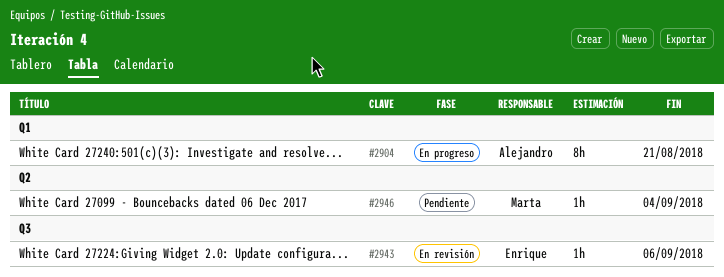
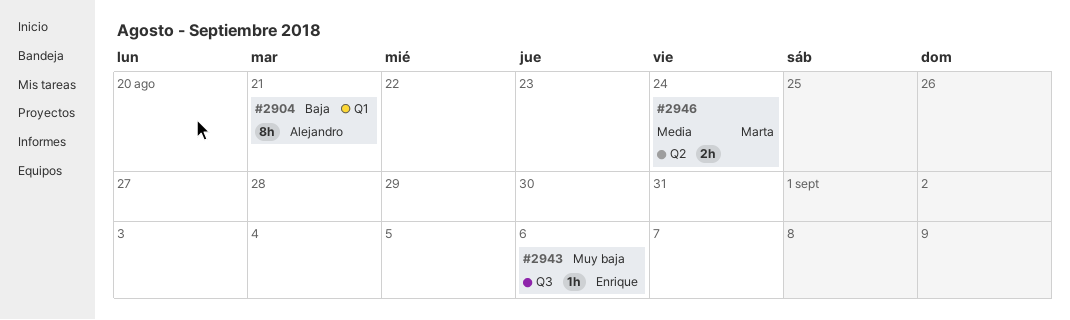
#2946, estimate: 1h -> 2h
#2946, due: Sep 4 -> Aug 24

